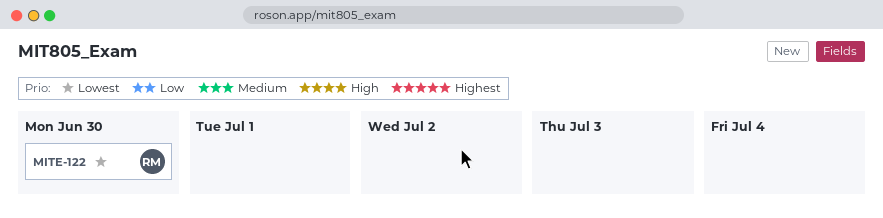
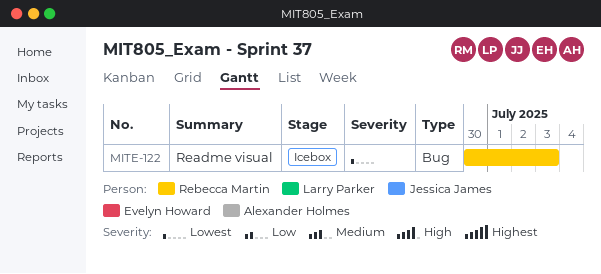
MITE-122, due: Jun 30 -> Jul 3

